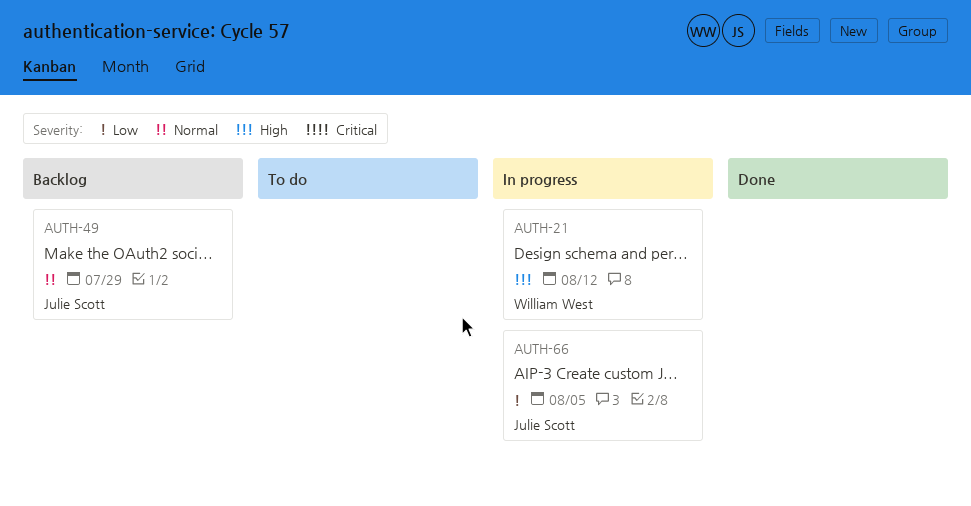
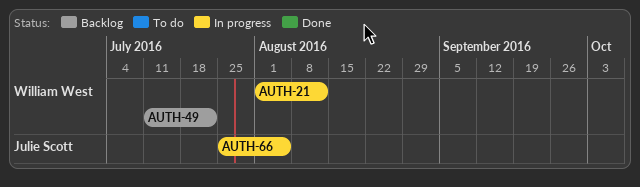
AUTH-49, owner: Julie Scott -> William West
AUTH-49, due: Jul 29 -> Jul 22

